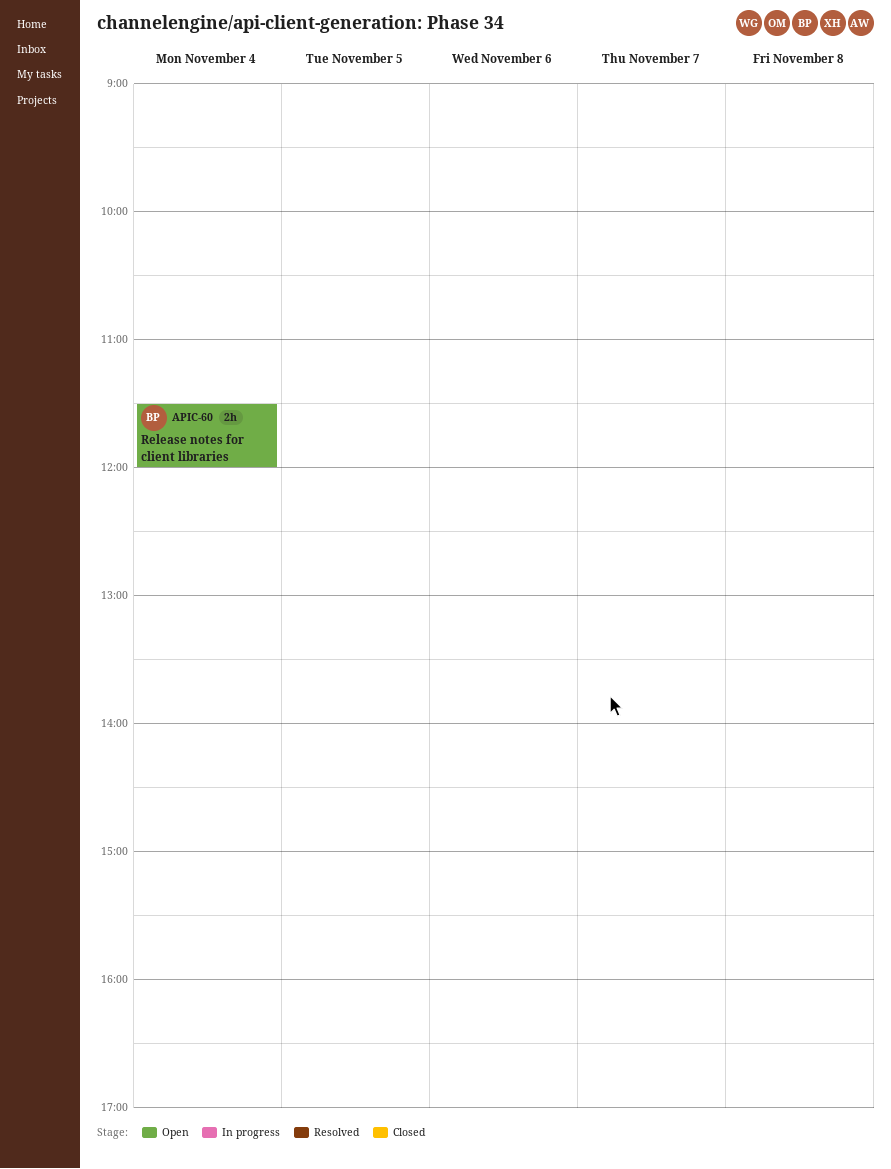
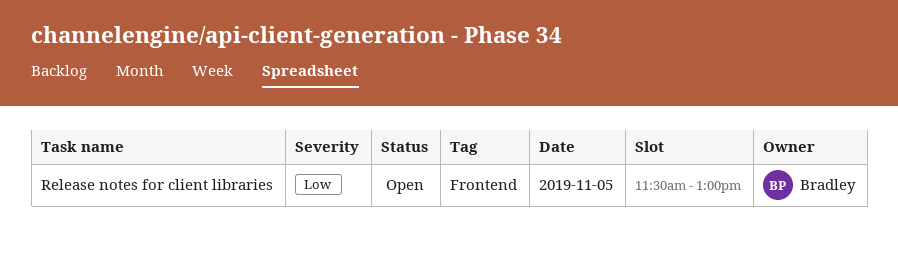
Release notes for client libraries, day: Nov 4 -> Nov 5
Release notes for client libraries, ends: 12:00 -> 13:00

